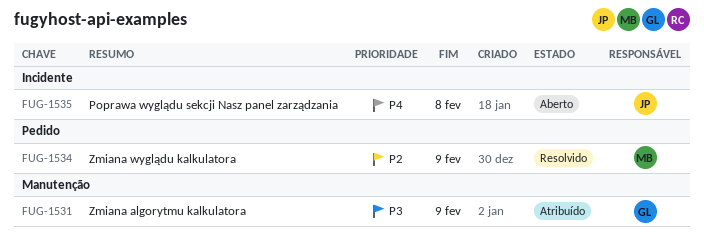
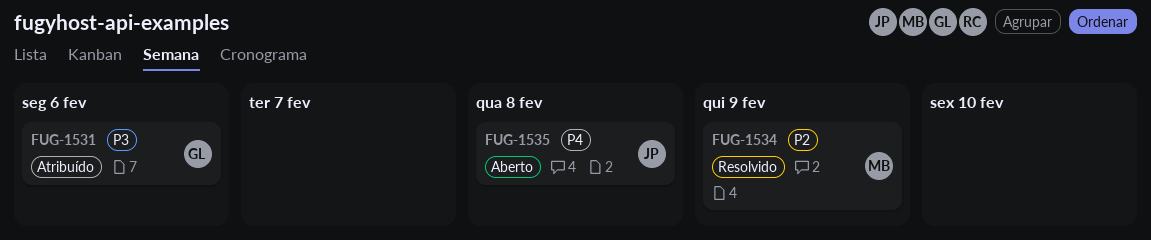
FUG-1531, due: Feb 9 -> Feb 6

